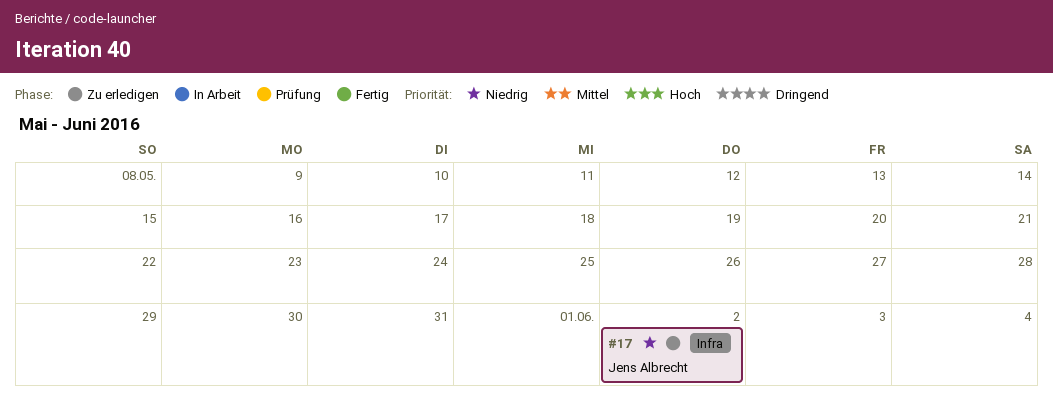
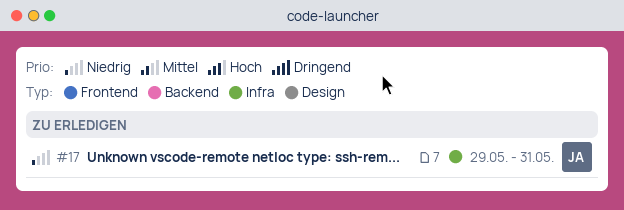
#17, due: Jun 2 -> May 31

